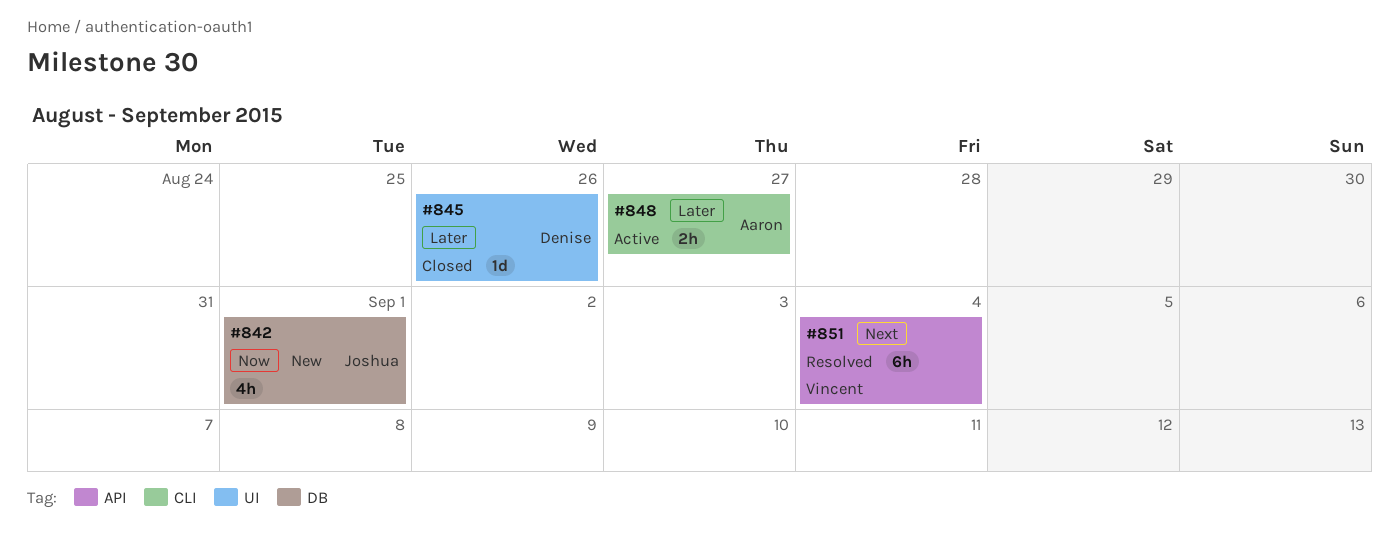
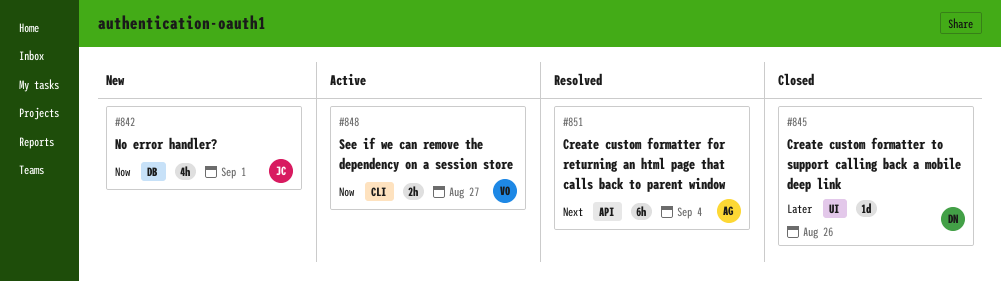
#848, owner: Aaron -> Vincent
#848, priority: Later -> Now
#851, owner: Vincent -> Aaron

